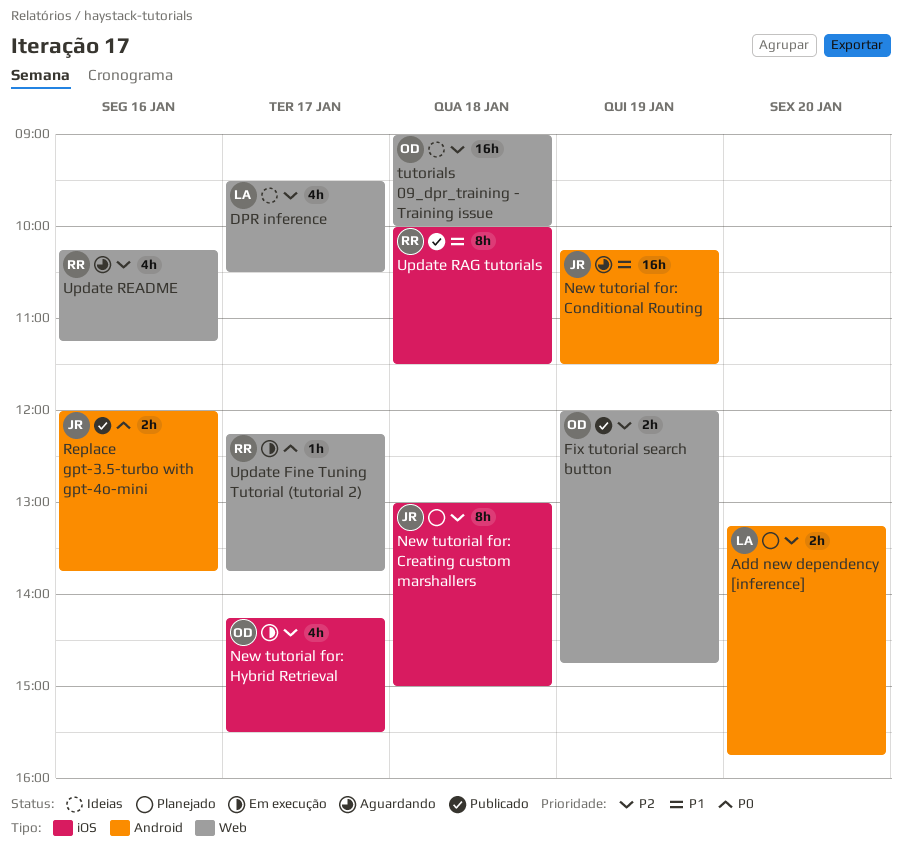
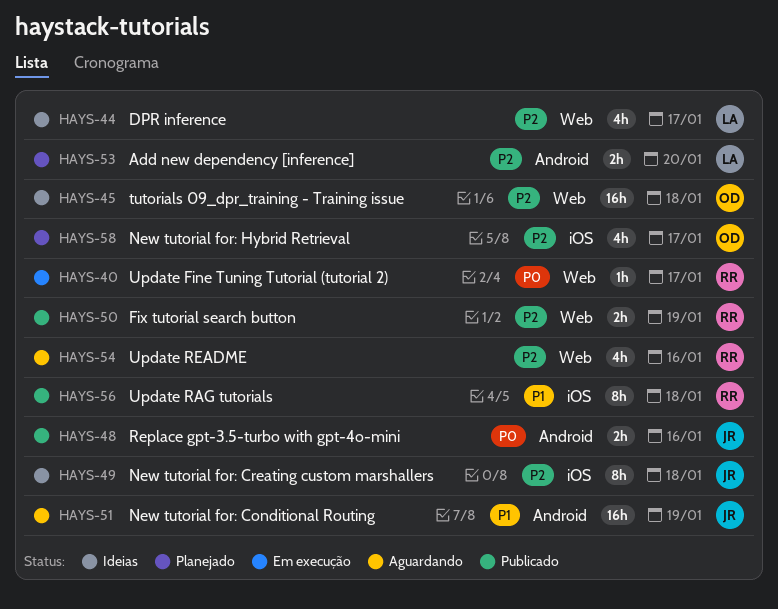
Fix tutorial search button, owner: OD -> RR
New tutorial for: Creating custom marshallers, status: Planejado -> Ideias
New tutorial for: Hybrid Retrieval, status: Em execução -> Planejado

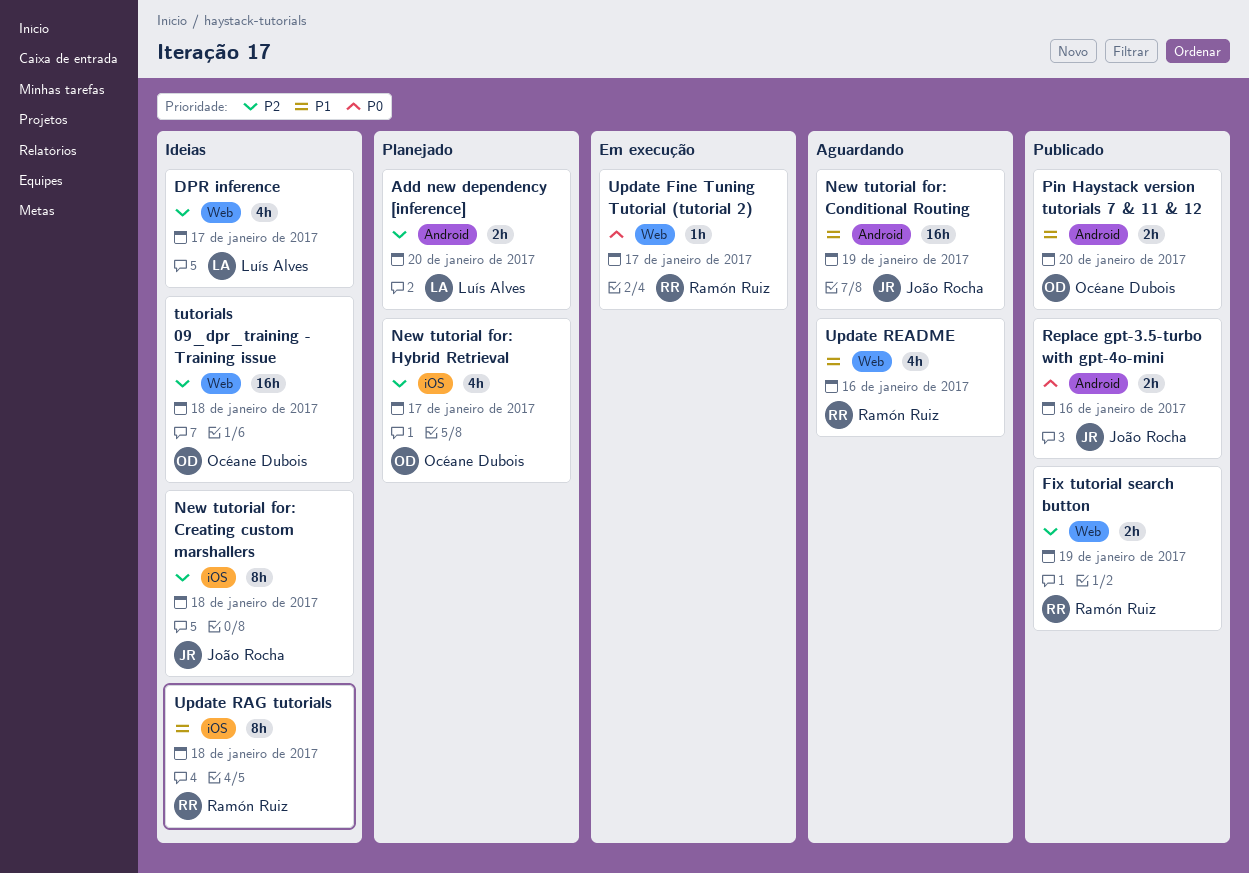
Pin Haystack version tutorials 7 & 11 & 12: none -> present
Update RAG tutorials, status: Publicado -> Ideias
Update README, priority: P2 -> P1

